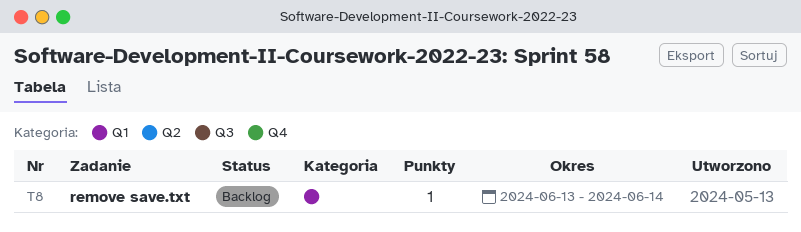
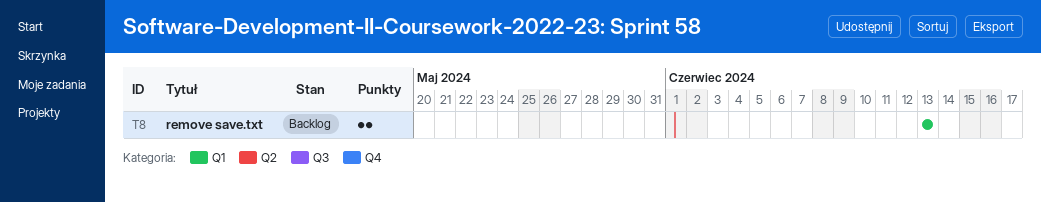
T8, estimate: 1 -> 2
T8, due: Jun 14 -> Jun 13

